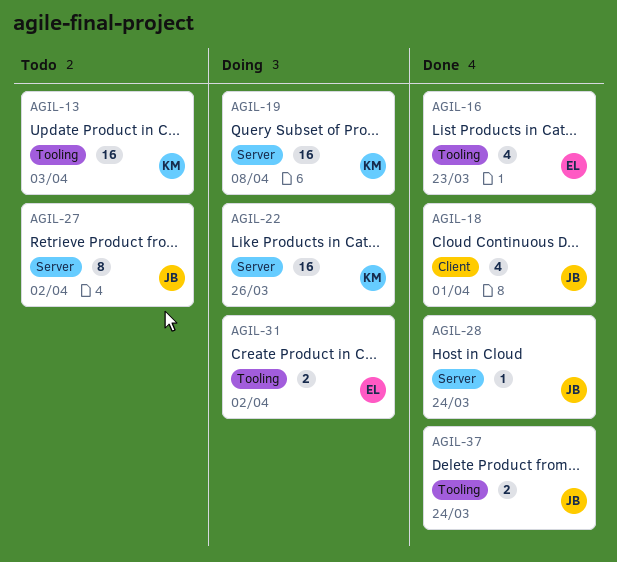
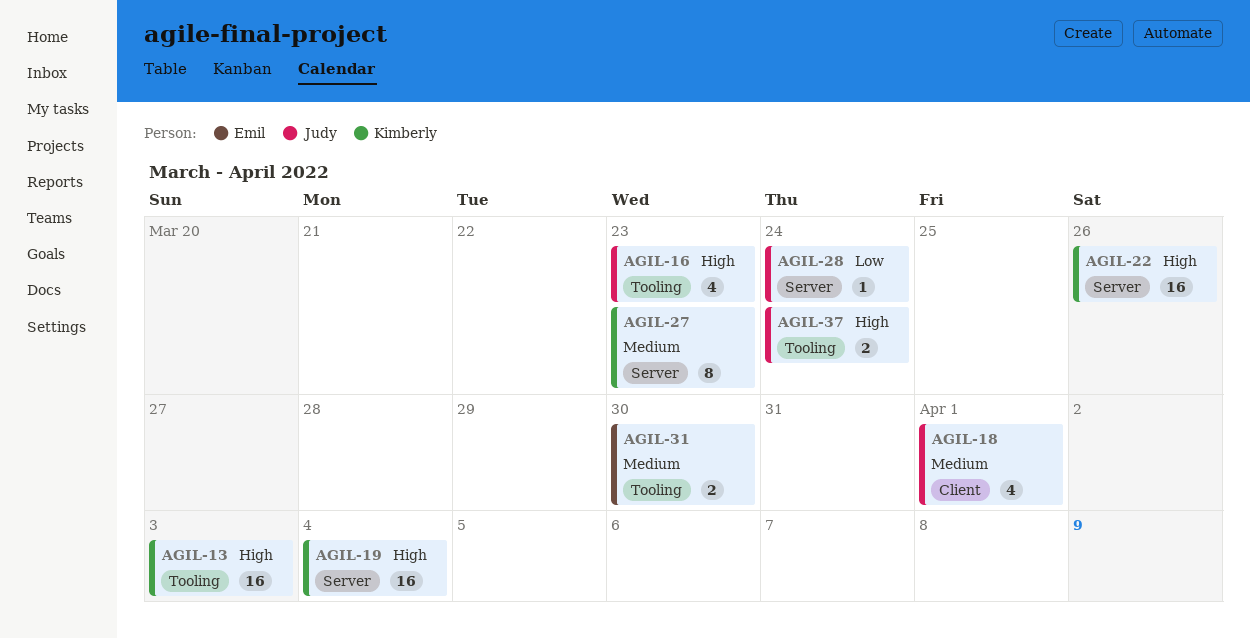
AGIL-16, owner: Emil -> Judy
AGIL-19, due: Apr 8 -> Apr 4
AGIL-27, owner: Judy -> Kimberly
AGIL-27, due: Apr 2 -> Mar 23
AGIL-31, due: Apr 2 -> Mar 30

